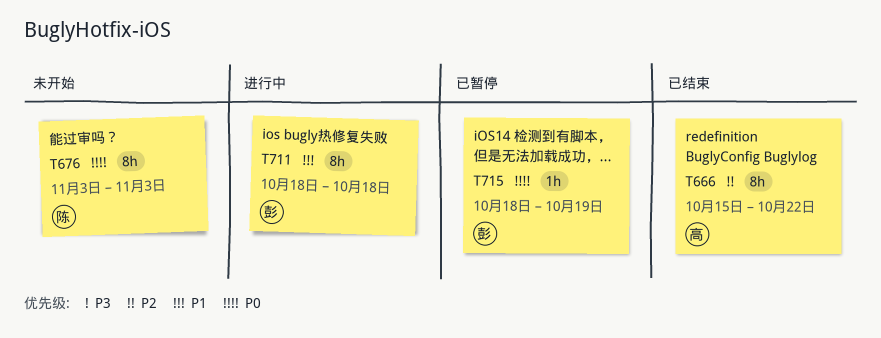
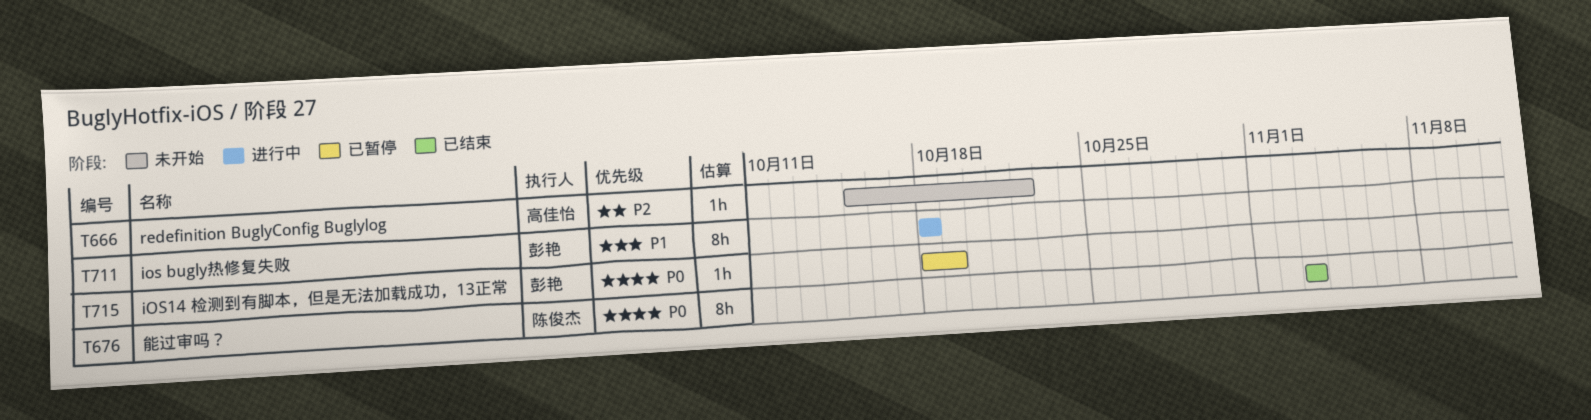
T666, status: 已结束 -> 未开始
T666, estimate: 8h -> 1h
T676, status: 未开始 -> 已结束

